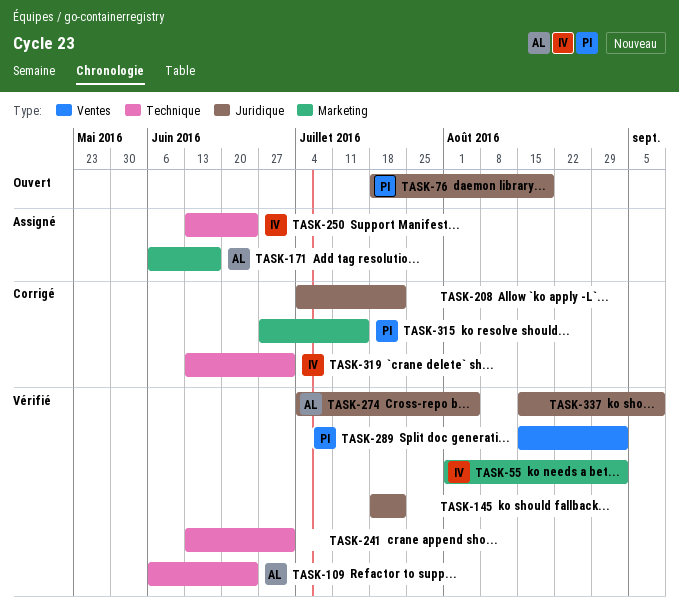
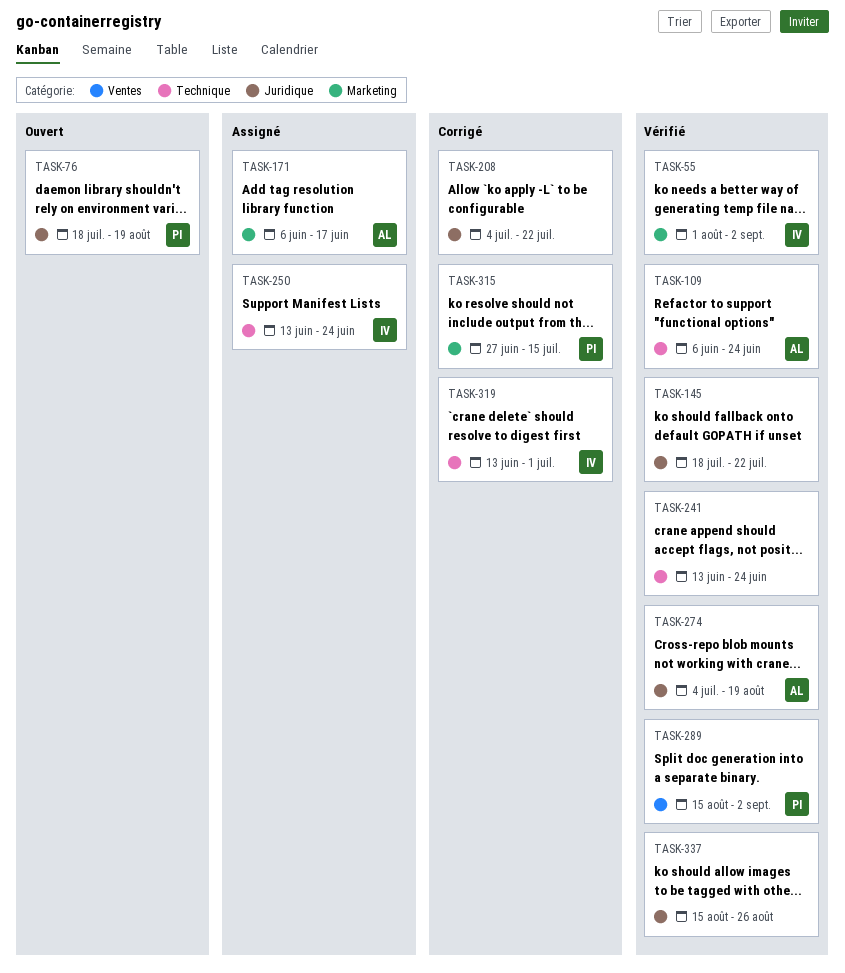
TASK-241, due: Jul 1 -> Jun 24
TASK-274, due: Aug 5 -> Aug 19
TASK-337, due: Sep 9 -> Aug 26

